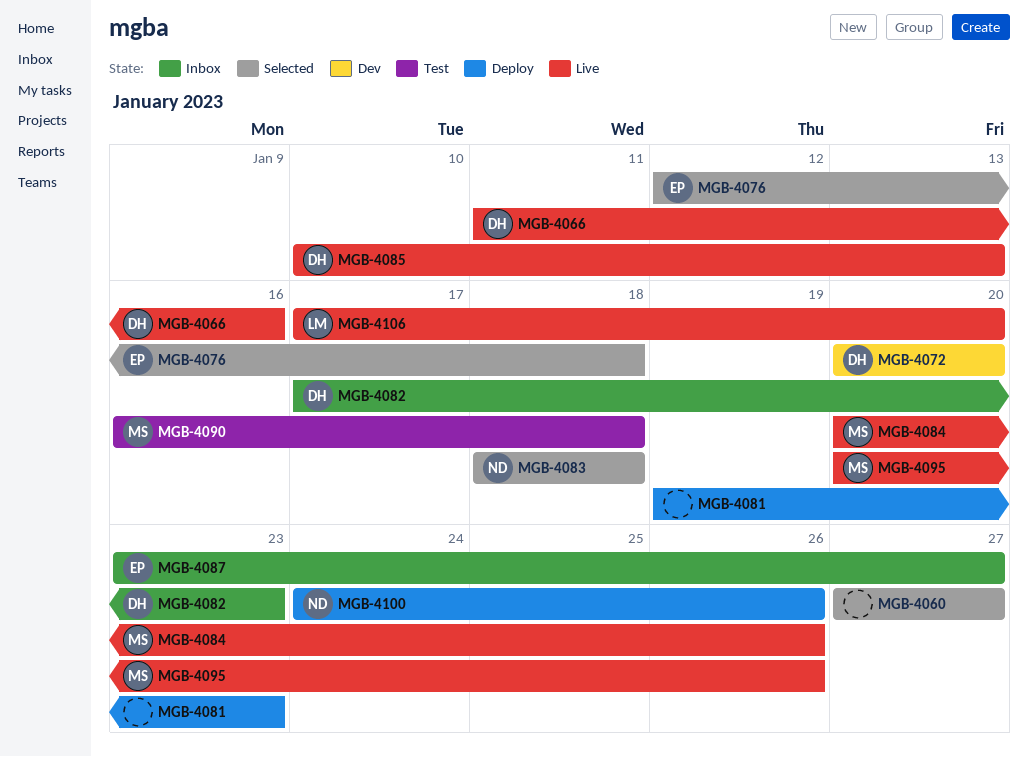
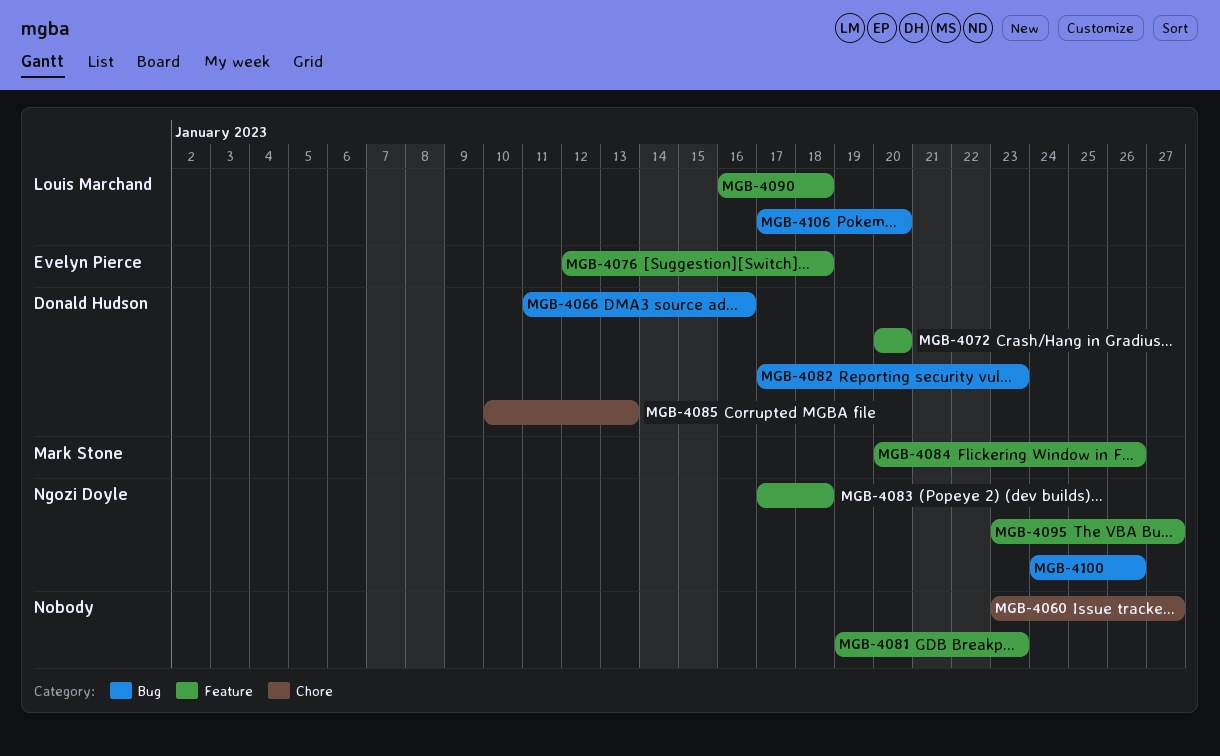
MGB-4060, start: Jan 27 -> Jan 23
MGB-4083, start: Jan 18 -> Jan 17
MGB-4087: present -> none
MGB-4090, owner: Mark Stone -> Louis Marchand
MGB-4095, owner: Mark Stone -> Ngozi Doyle
MGB-4095, start: Jan 20 -> Jan 23
MGB-4095, due: Jan 26 -> Jan 27

